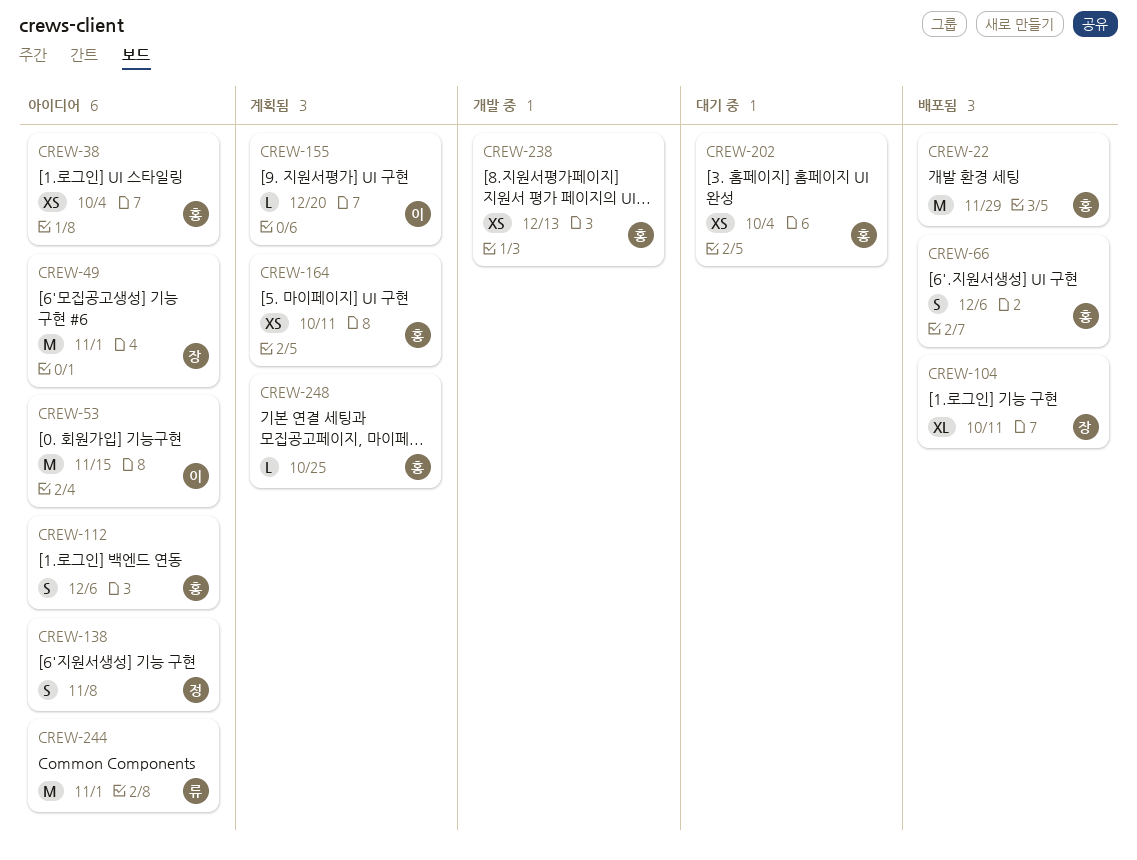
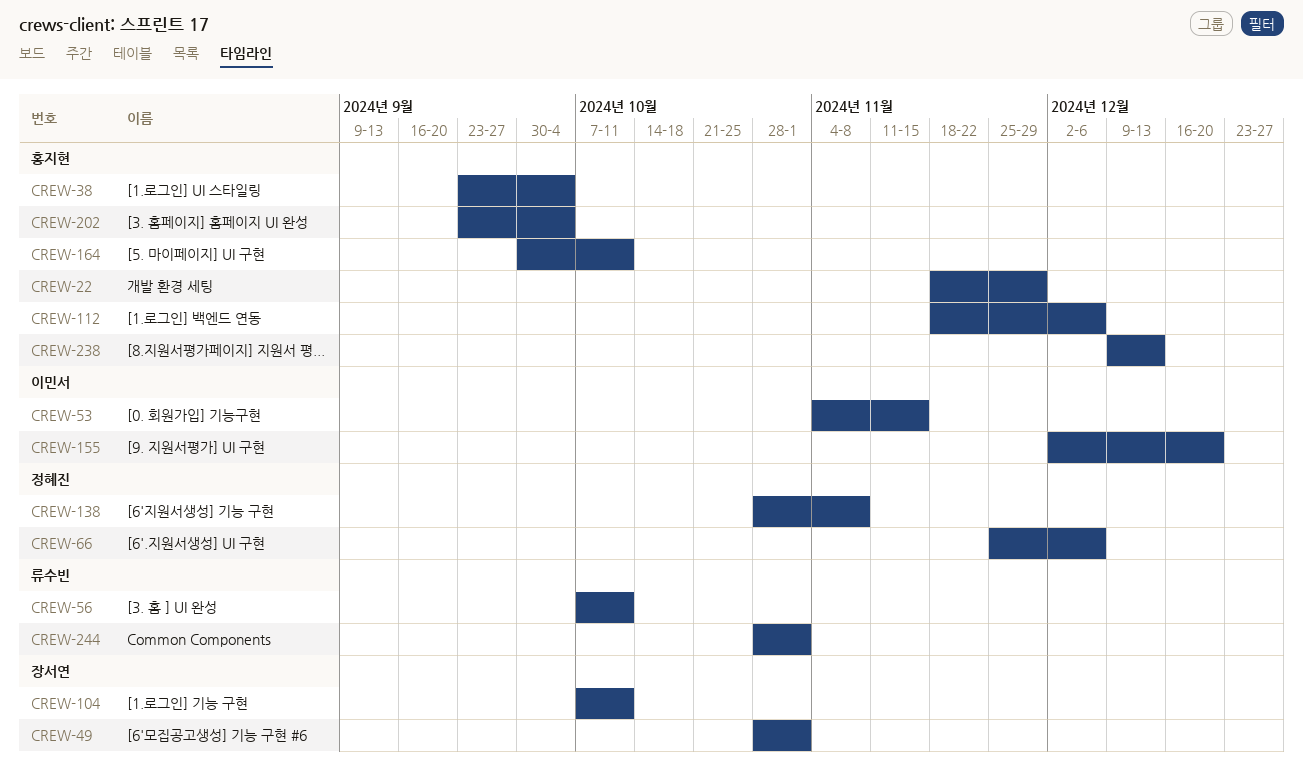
CREW-56: none -> present
CREW-66, owner: 홍지현 -> 정혜진
CREW-248: present -> none

